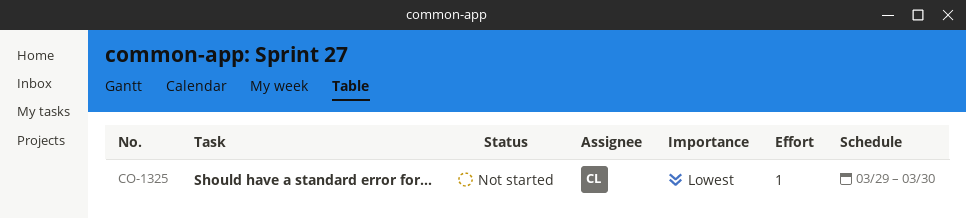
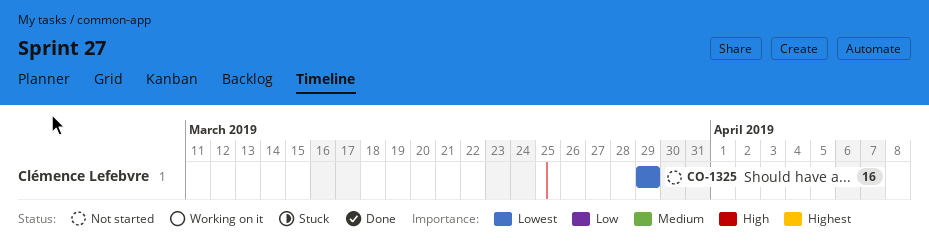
CO-1325, estimate: 1 -> 16
CO-1325, due: Mar 30 -> Mar 29

